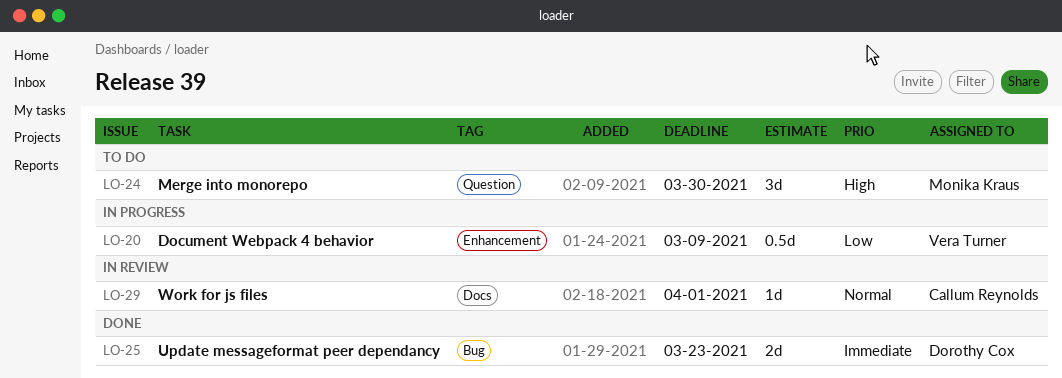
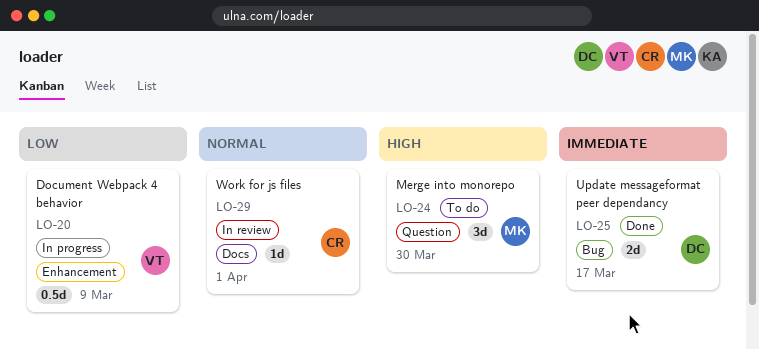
LO-25, due: Mar 23 -> Mar 17

